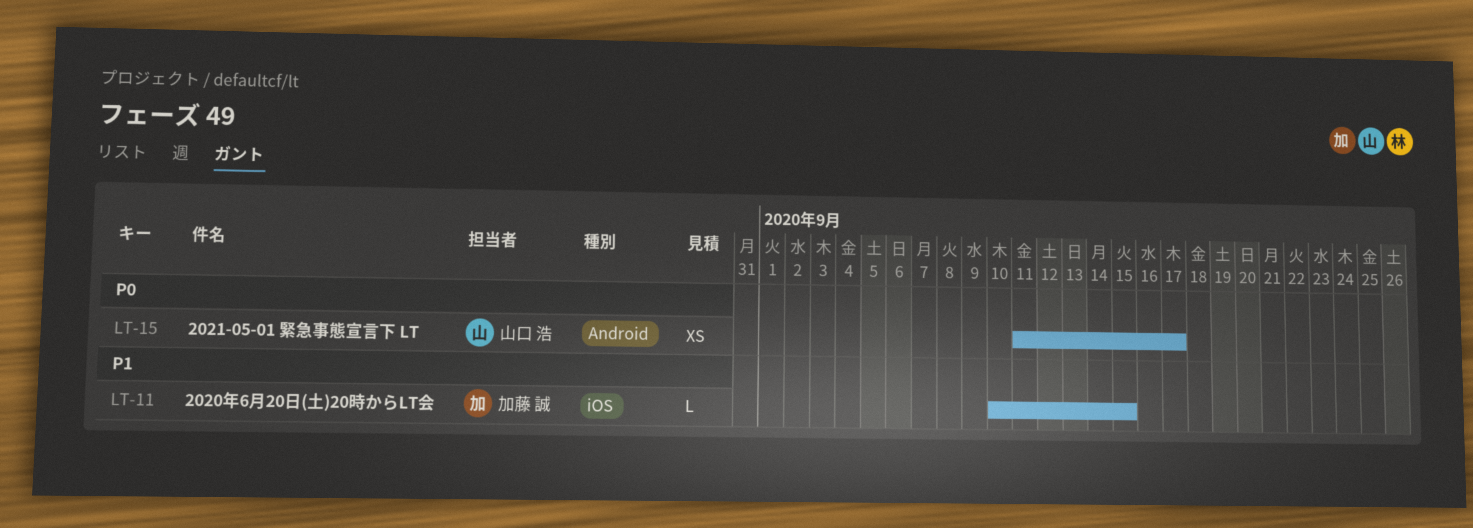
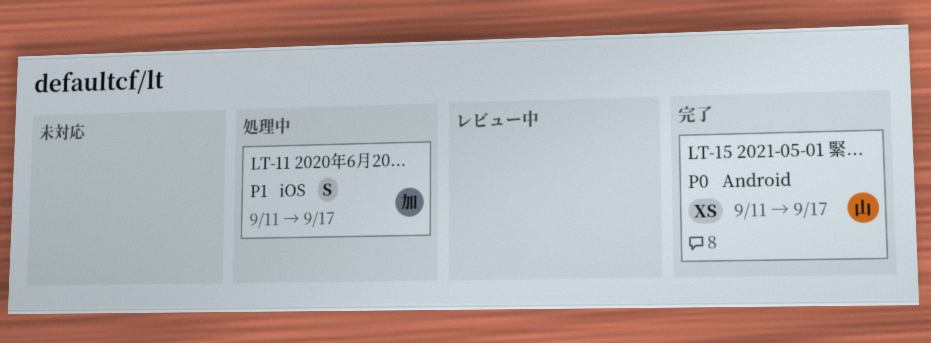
LT-11, estimate: L -> S
LT-11, start: Sep 10 -> Sep 11
LT-11, due: Sep 15 -> Sep 17

